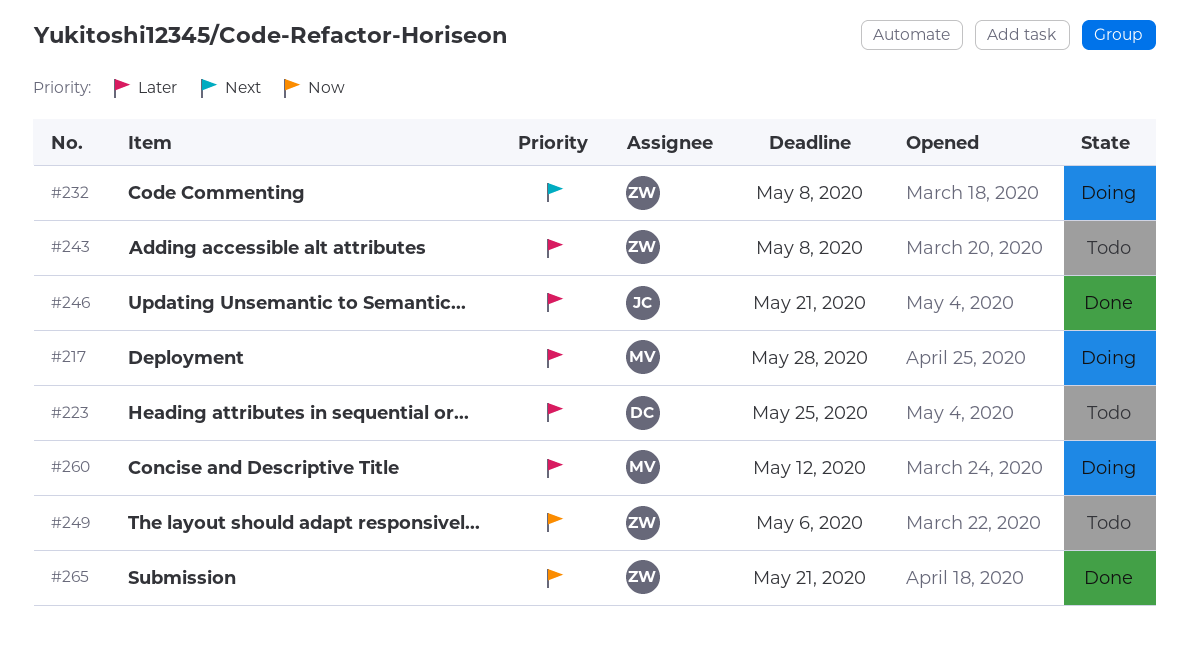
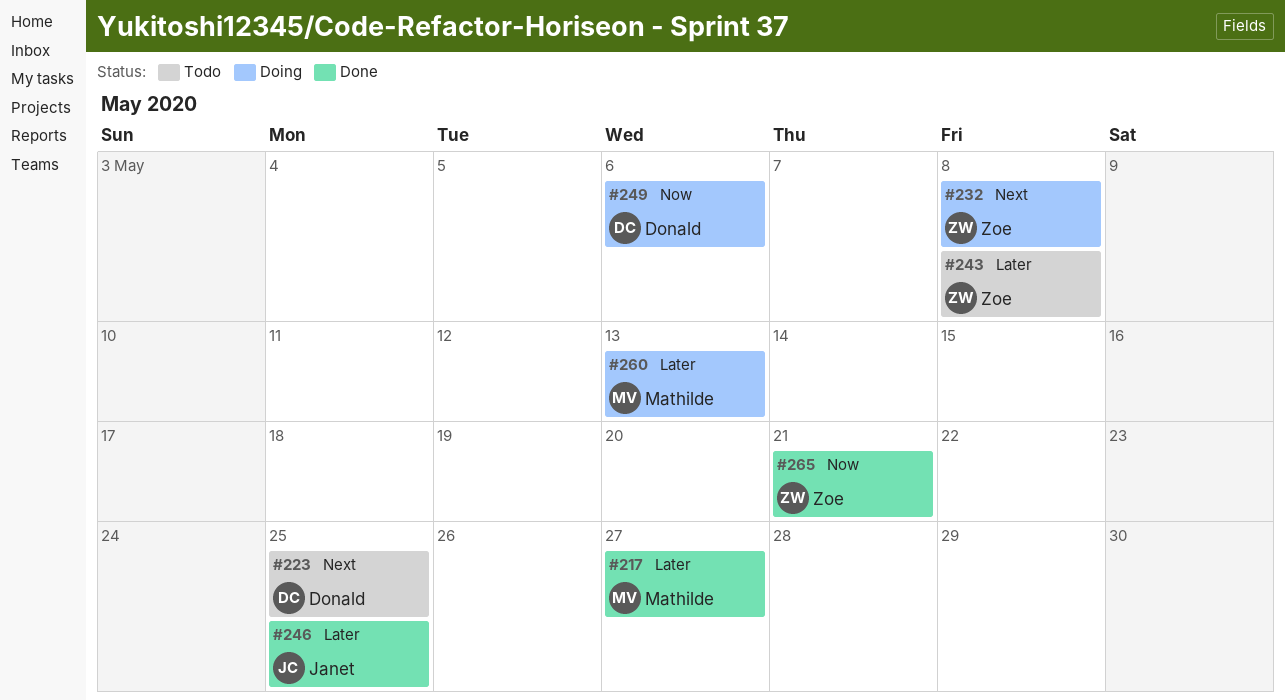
#217, status: Doing -> Done
#217, due: May 28 -> May 27
#223, priority: Later -> Next
#246, due: May 21 -> May 25
#249, status: Todo -> Doing
#249, owner: Zoe -> Donald
#260, due: May 12 -> May 13

